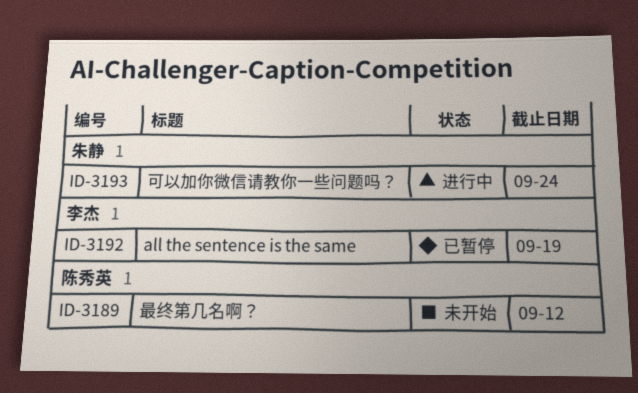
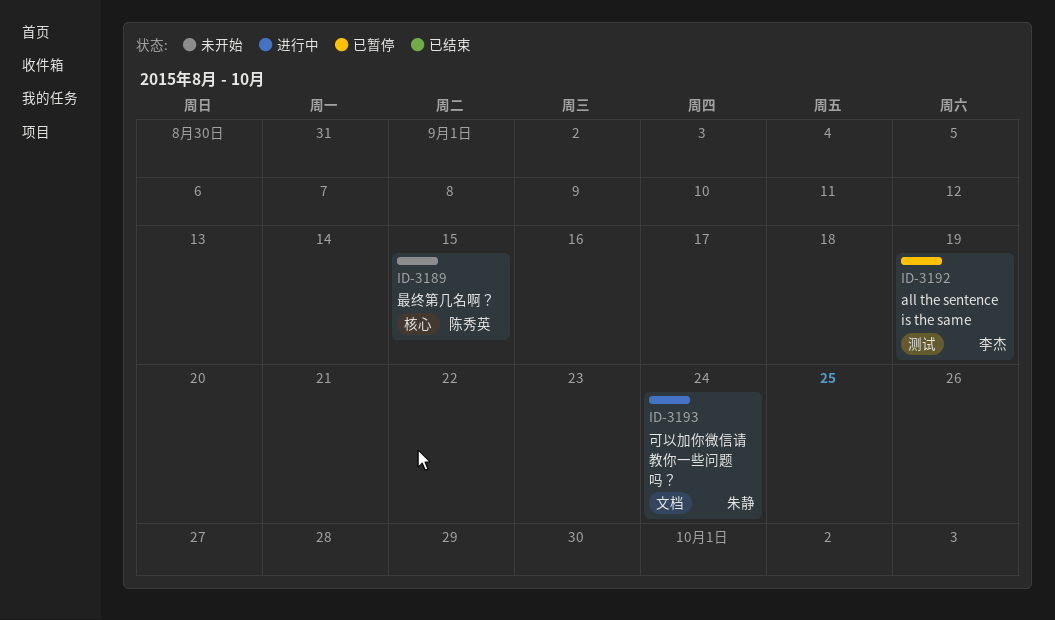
ID-3189, due: Sep 12 -> Sep 15

